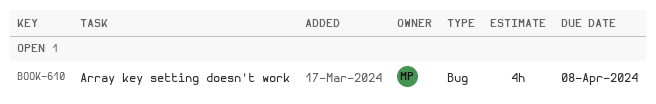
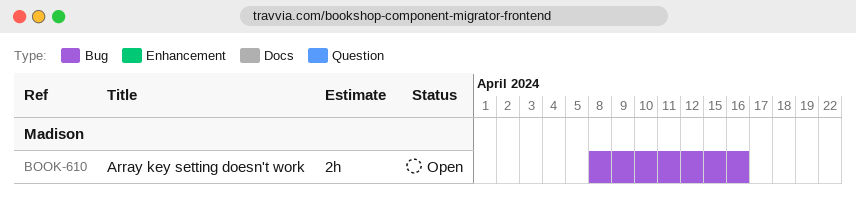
BOOK-610, estimate: 4h -> 2h
BOOK-610, due: Apr 8 -> Apr 16

